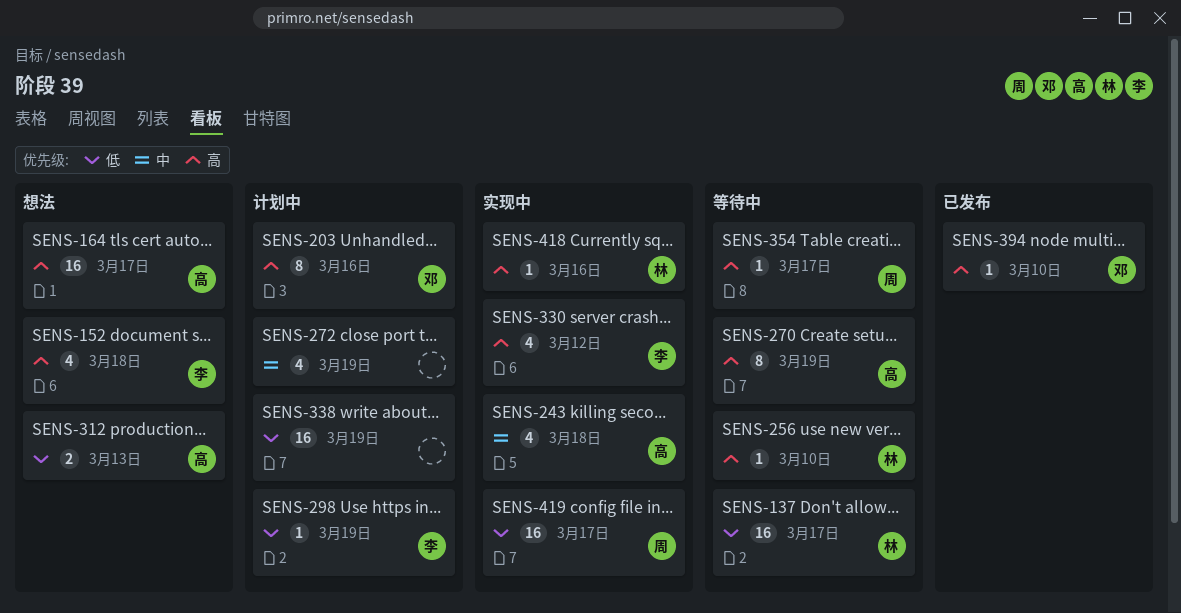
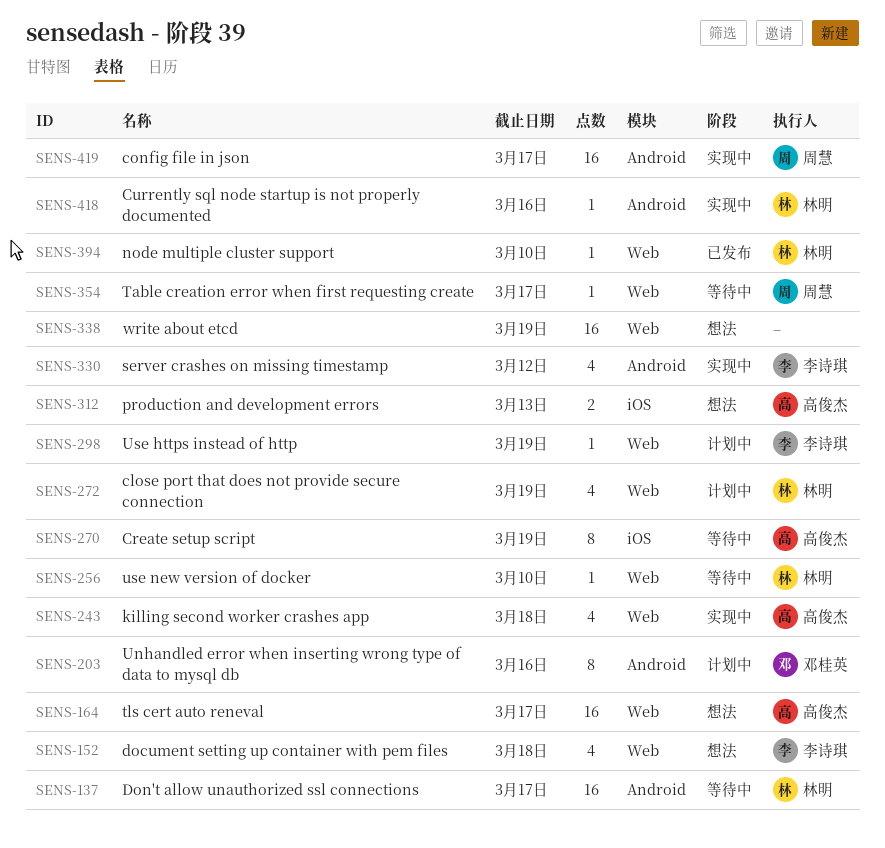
SENS-272, owner: none -> 林明
SENS-338, status: 计划中 -> 想法
SENS-394, owner: 邓桂英 -> 林明

